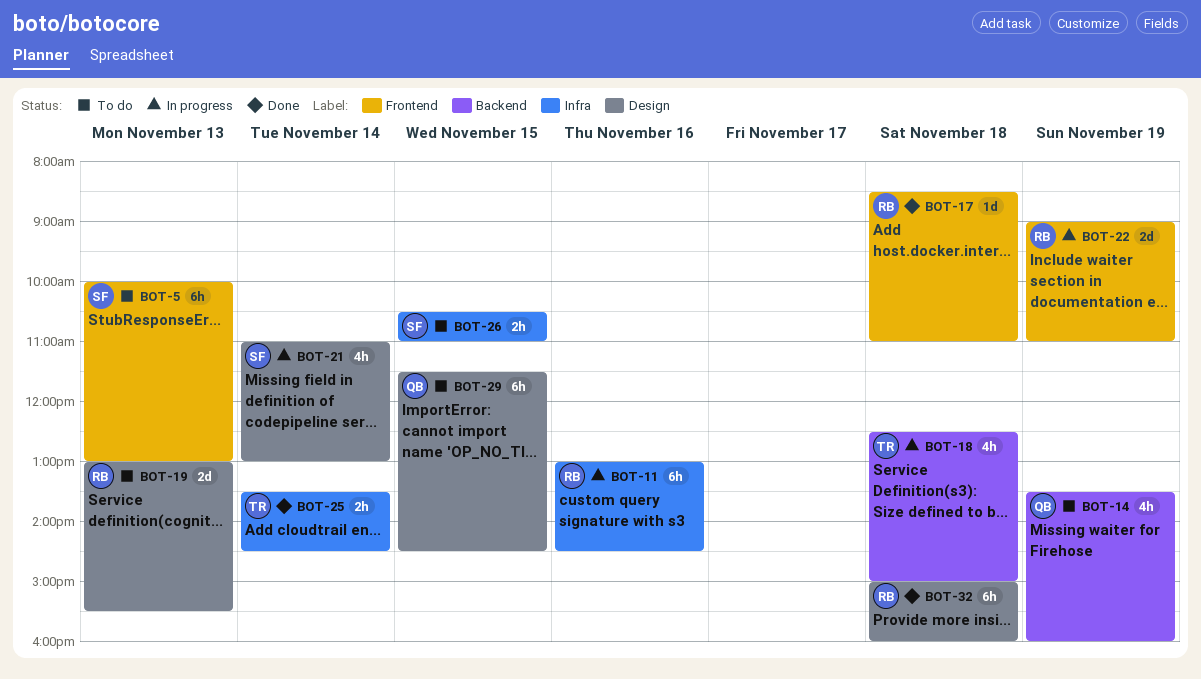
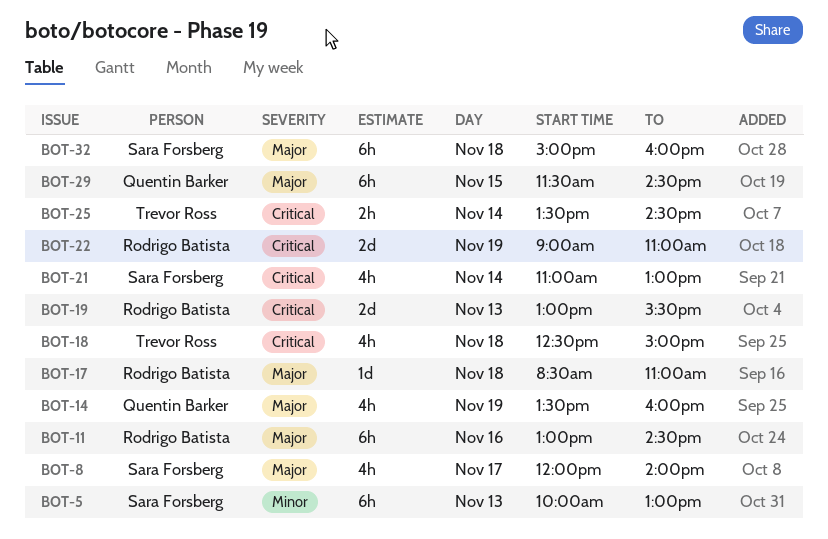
BOT-8: none -> present
BOT-26: present -> none
BOT-32, owner: Rodrigo Batista -> Sara Forsberg

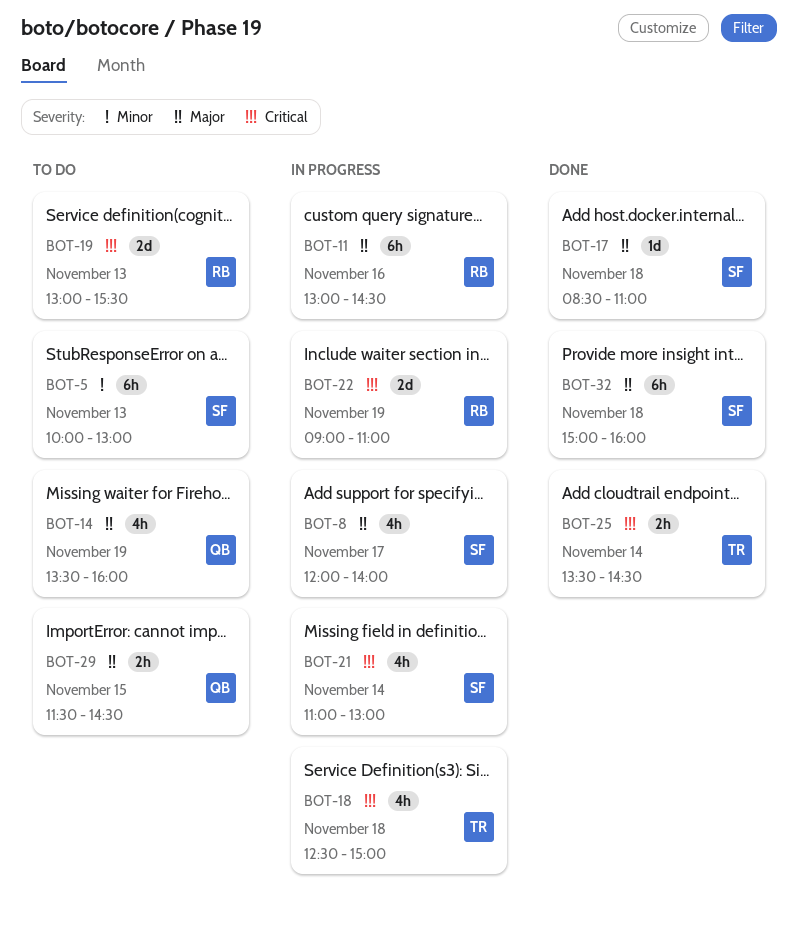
BOT-17, owner: Rodrigo Batista -> Sara Forsberg
BOT-29, estimate: 6h -> 2h

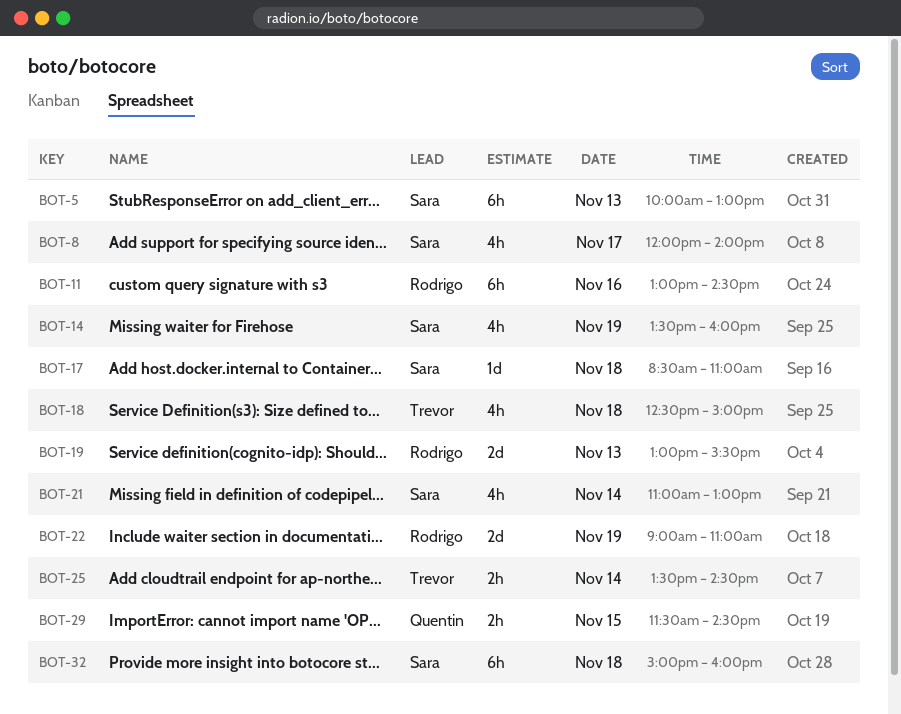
BOT-14, owner: Quentin -> Sara

